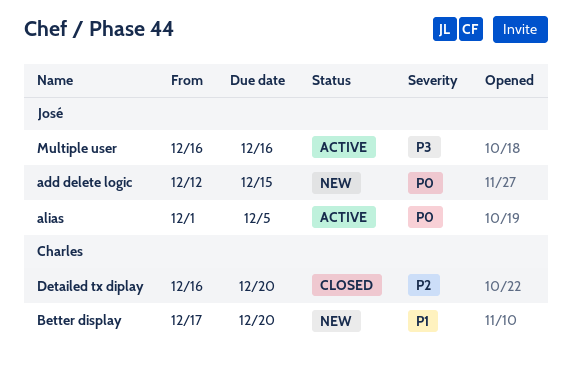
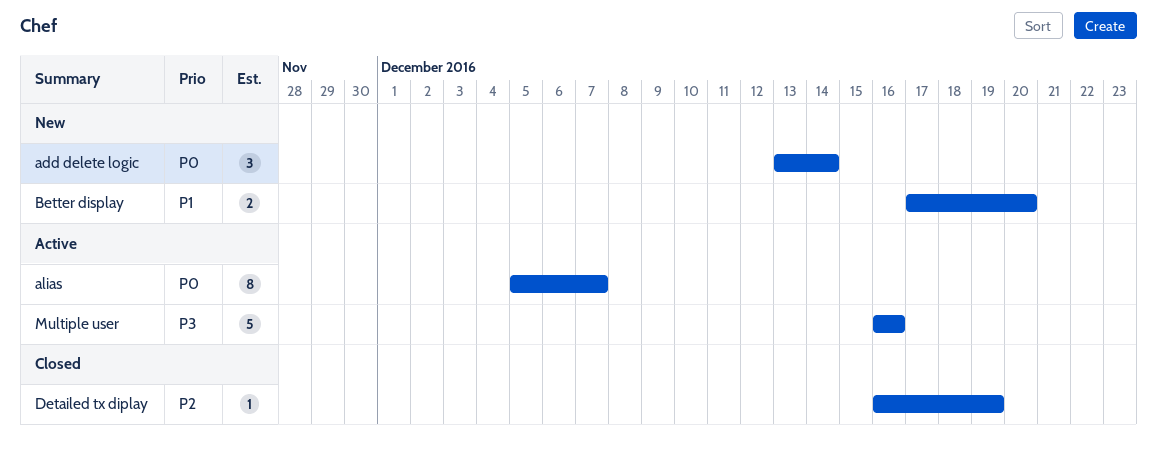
add delete logic, start: Dec 12 -> Dec 13
add delete logic, due: Dec 15 -> Dec 14
alias, start: Dec 1 -> Dec 5
alias, due: Dec 5 -> Dec 7
Detailed tx diplay, due: Dec 20 -> Dec 19

